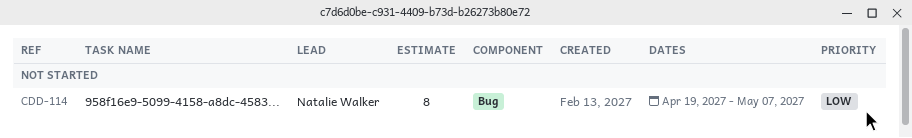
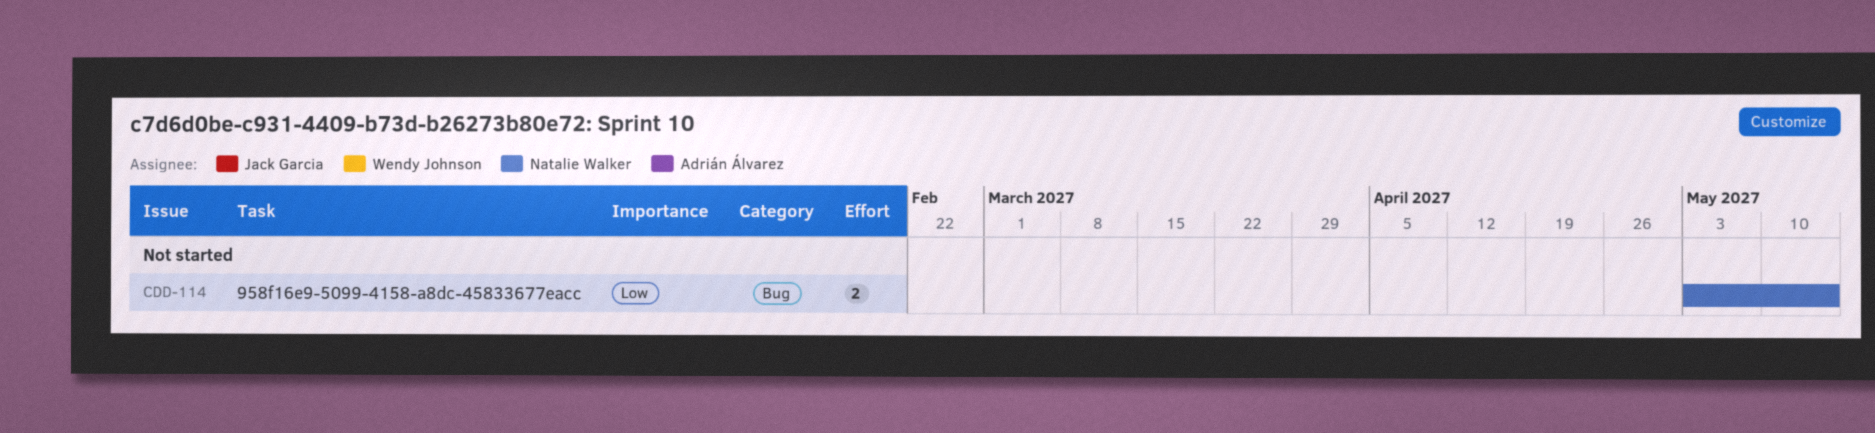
CDD-114, estimate: 8 -> 2
CDD-114, start: Apr 19 -> May 3
CDD-114, due: May 7 -> May 14

